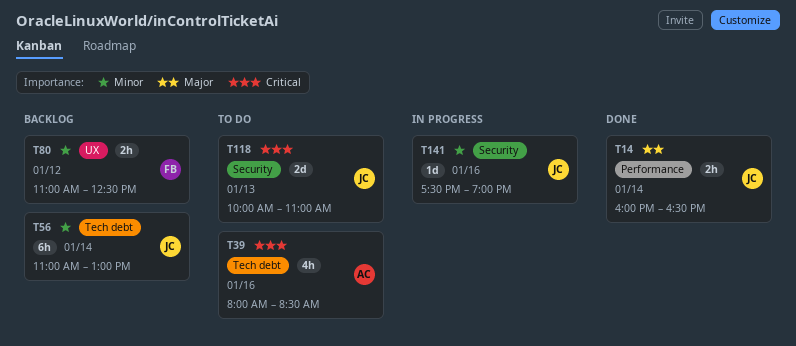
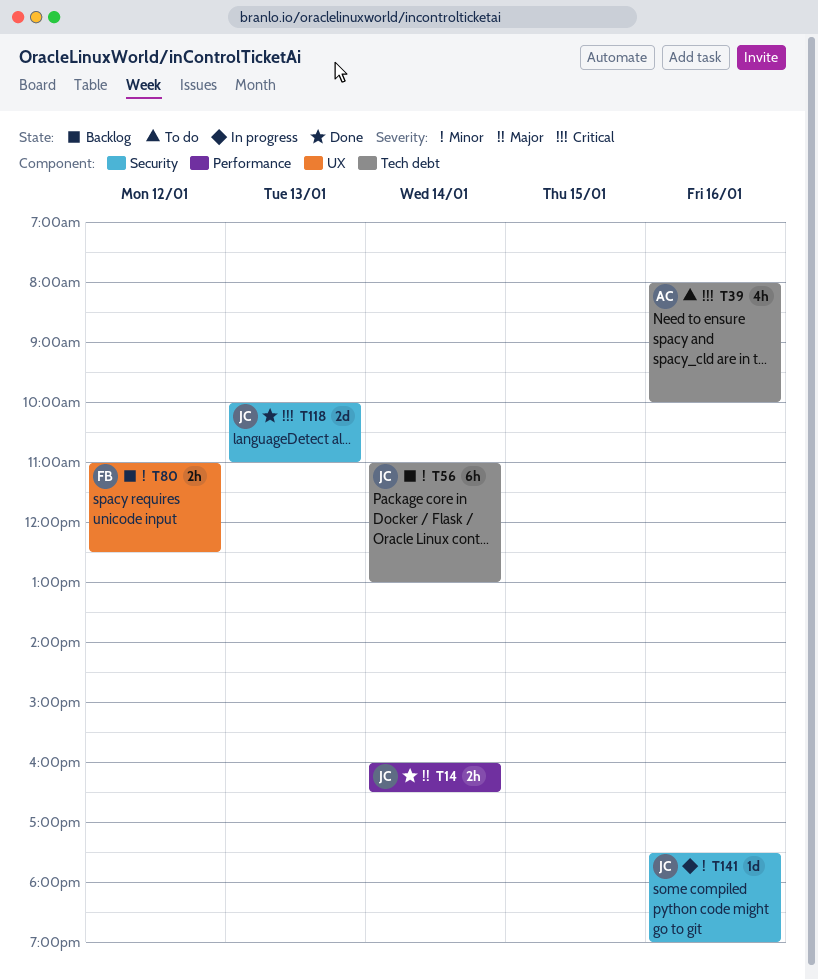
T39, ends: 08:30 -> 10:00
T118, status: To do -> Done

